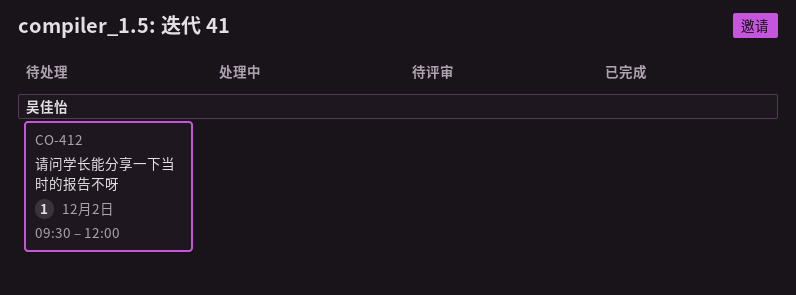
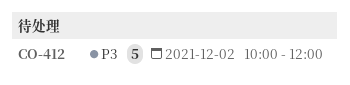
CO-412, estimate: 1 -> 5
CO-412, begins: 09:30 -> 10:00

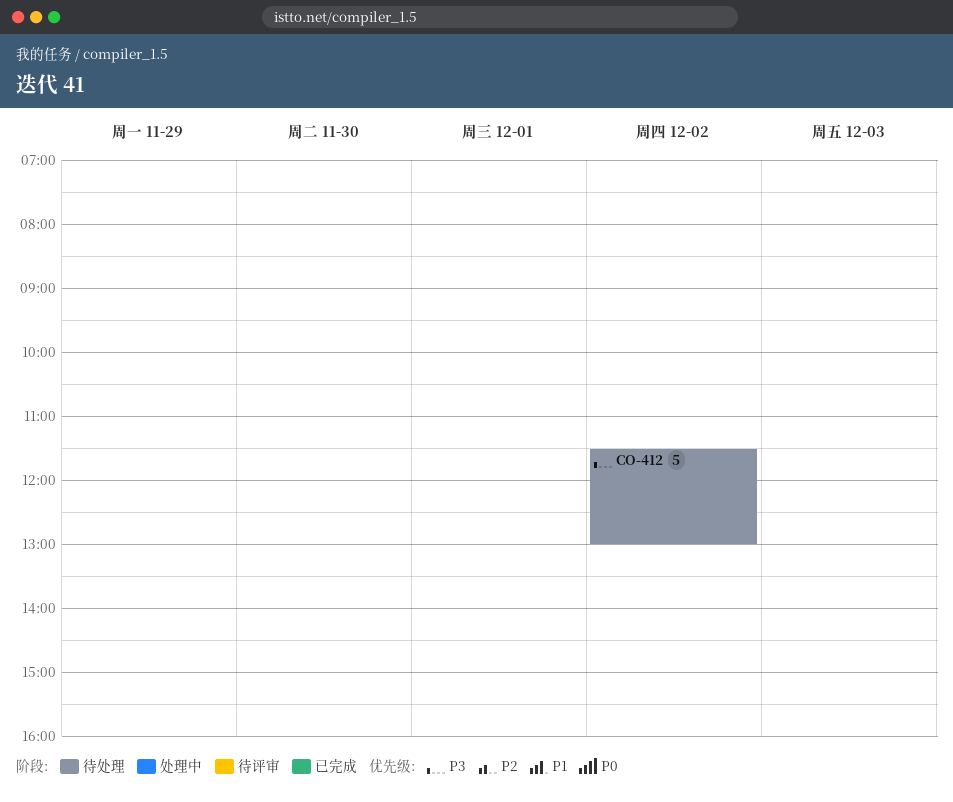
CO-412, begins: 10:00 -> 11:30
CO-412, ends: 12:00 -> 13:00

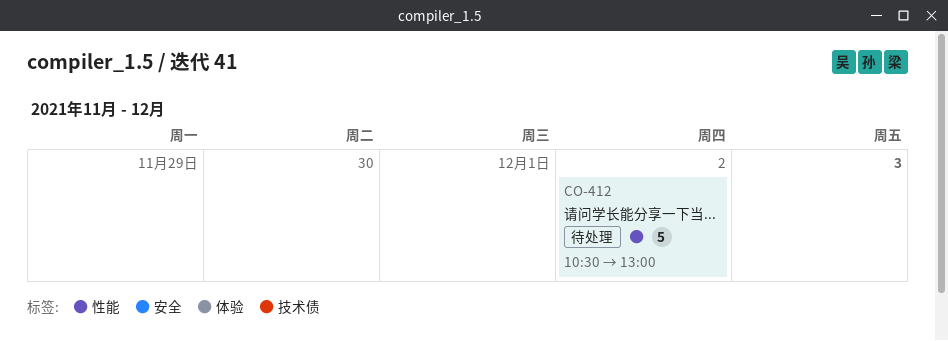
CO-412, begins: 11:30 -> 10:30

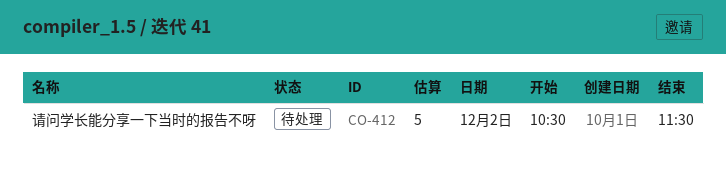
CO-412, ends: 13:00 -> 11:30

